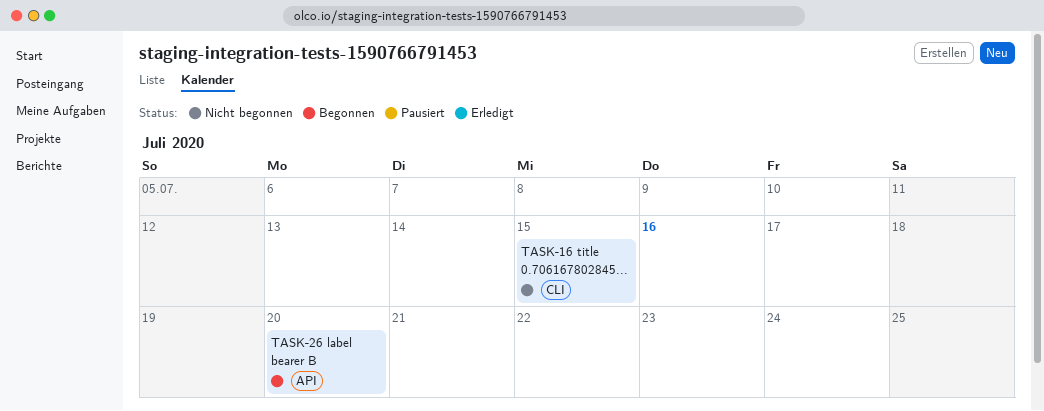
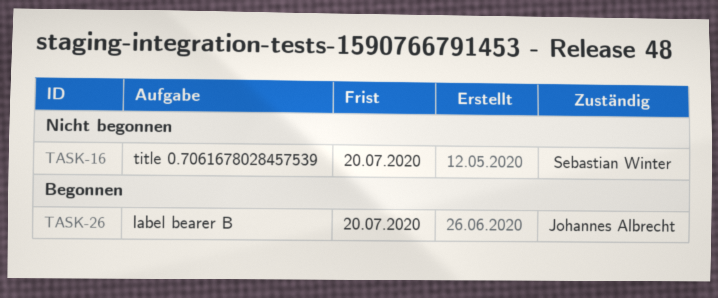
TASK-16, due: Jul 15 -> Jul 20

